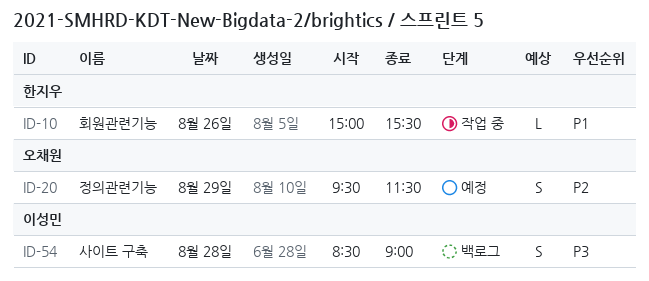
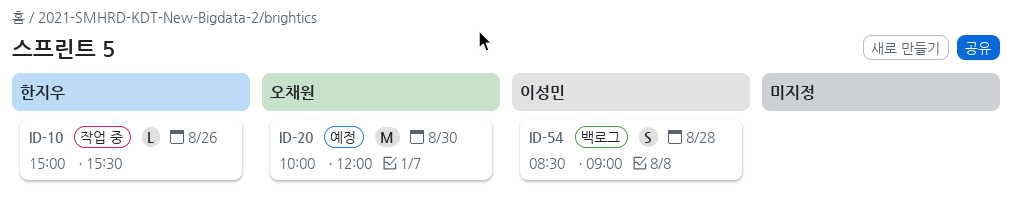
ID-20, estimate: S -> M
ID-20, day: Aug 29 -> Aug 30
ID-20, begins: 09:30 -> 10:00
ID-20, ends: 11:30 -> 12:00

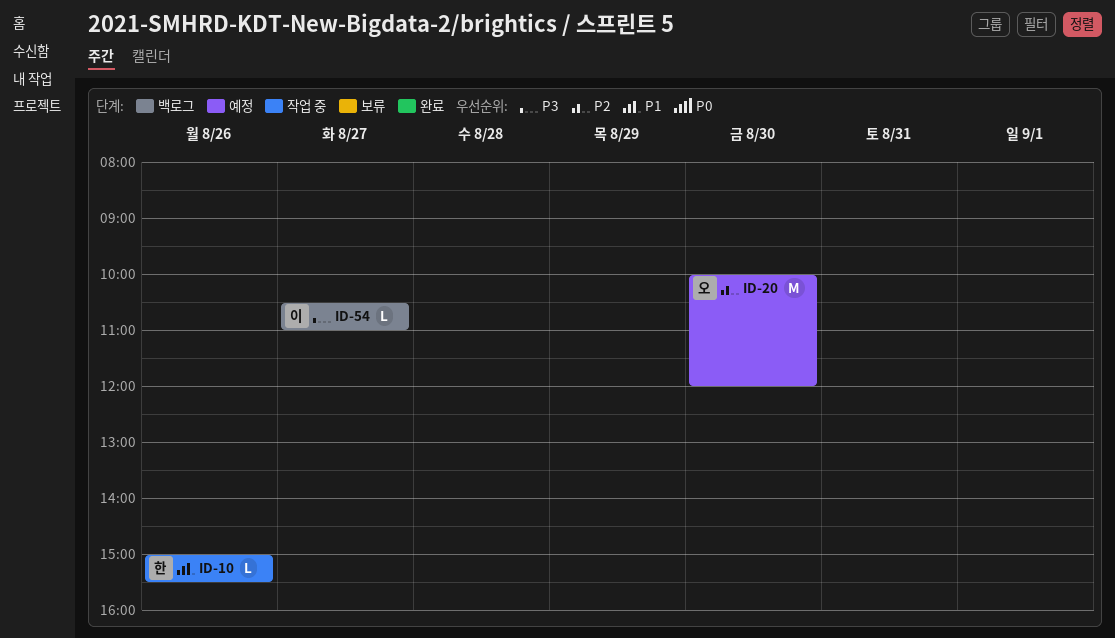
ID-54, estimate: S -> L
ID-54, day: Aug 28 -> Aug 27
ID-54, begins: 08:30 -> 10:30
ID-54, ends: 09:00 -> 11:00

